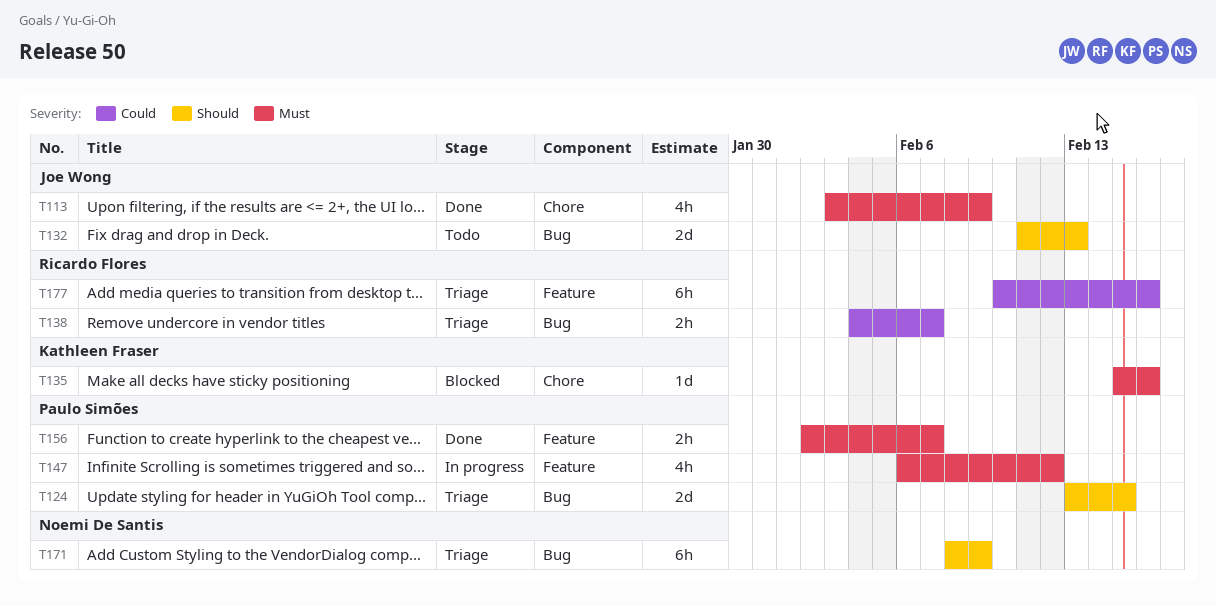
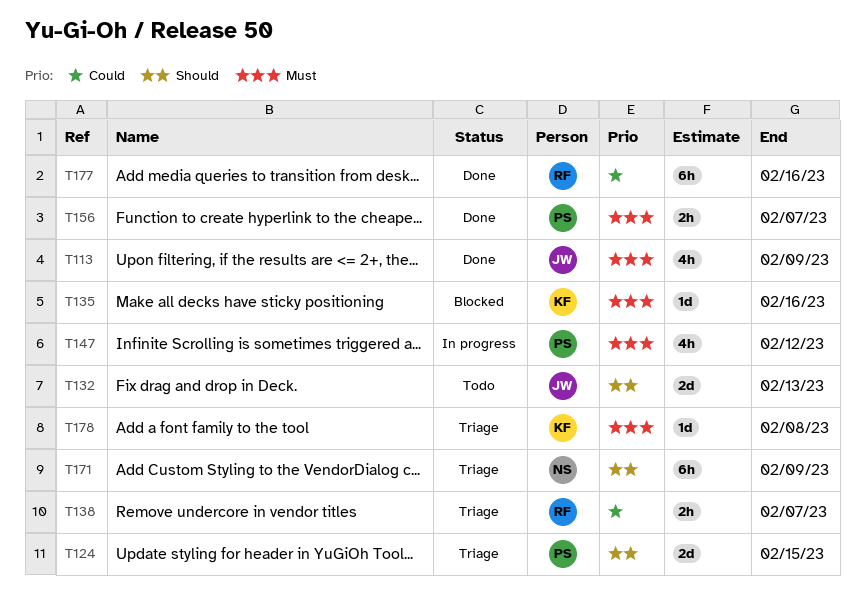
T177, status: Triage -> Done
T178: none -> present

